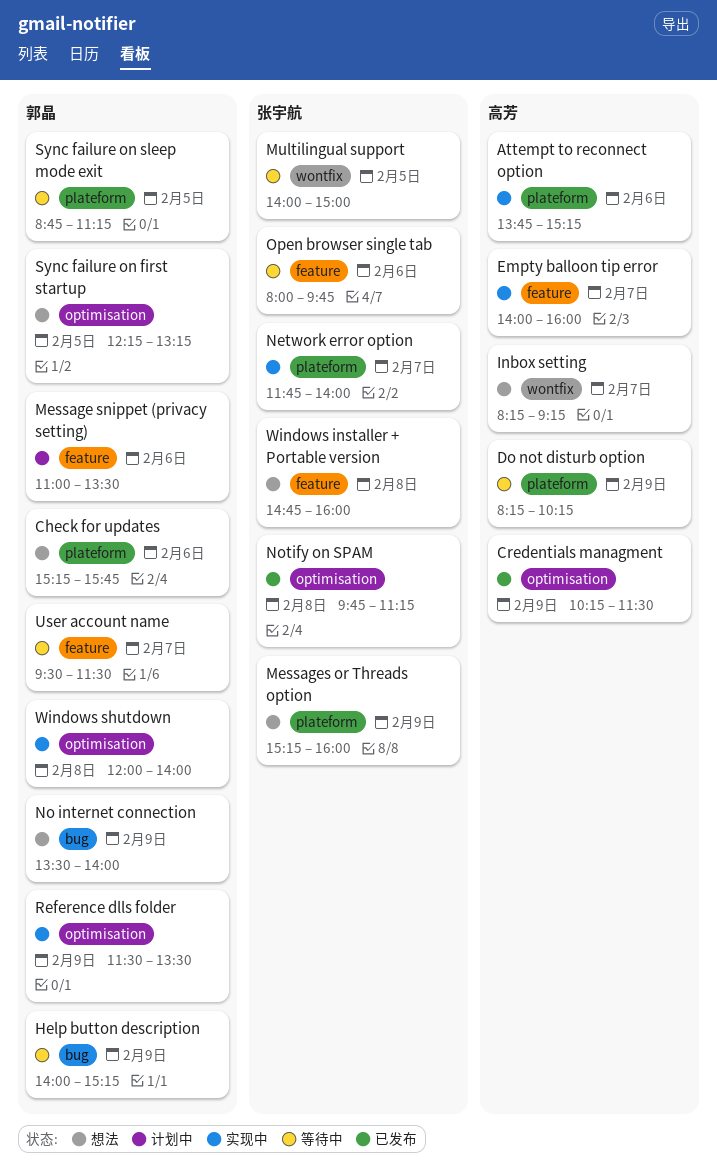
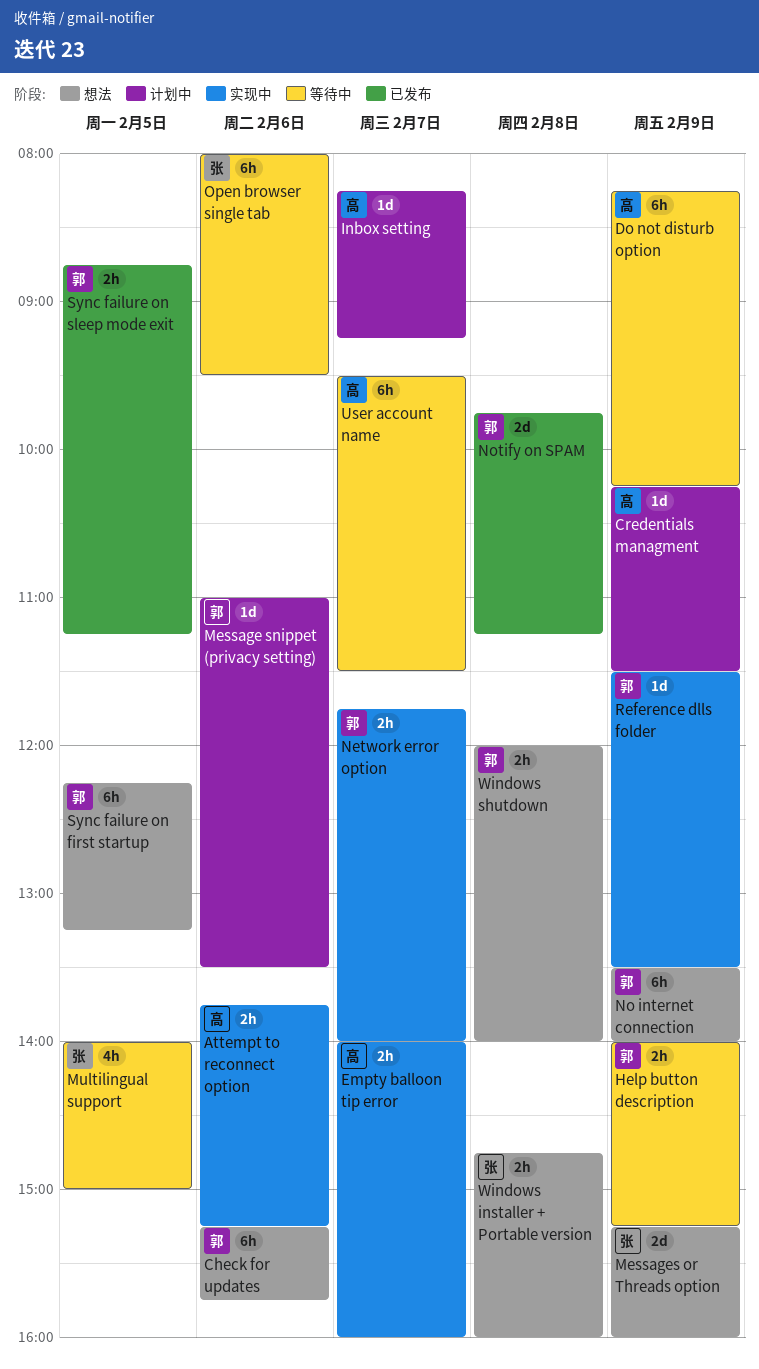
Credentials managment, status: 已发布 -> 计划中
Inbox setting, status: 想法 -> 计划中
Network error option, owner: 张宇航 -> 郭晶
Notify on SPAM, owner: 张宇航 -> 郭晶
Open browser single tab, ends: 09:45 -> 09:30
Sync failure on sleep mode exit, status: 等待中 -> 已发布
User account name, owner: 郭晶 -> 高芳
Windows shutdown, status: 实现中 -> 想法

